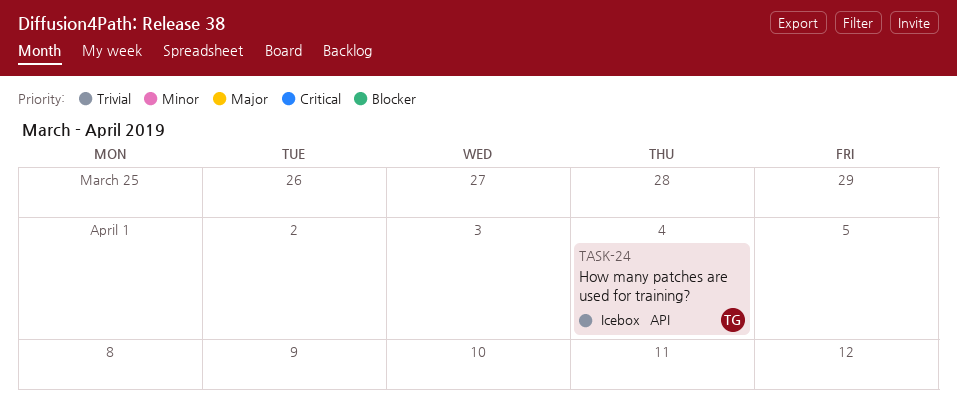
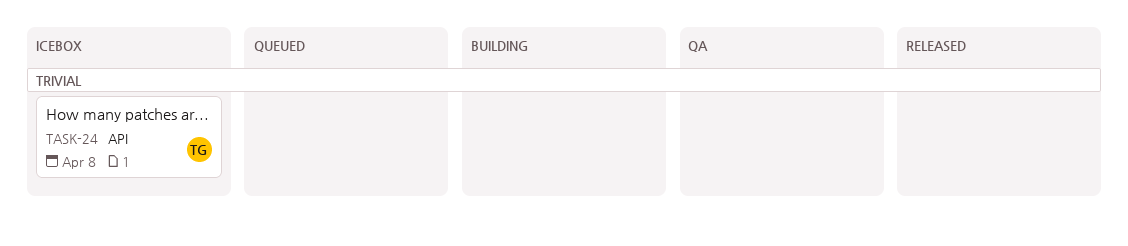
TASK-24, due: Apr 4 -> Apr 8

